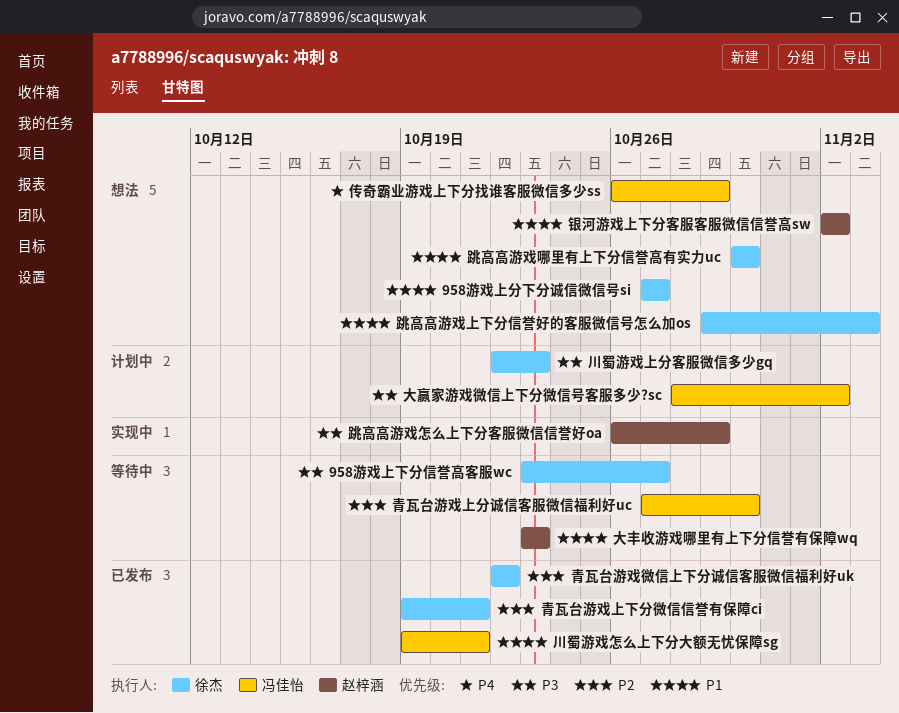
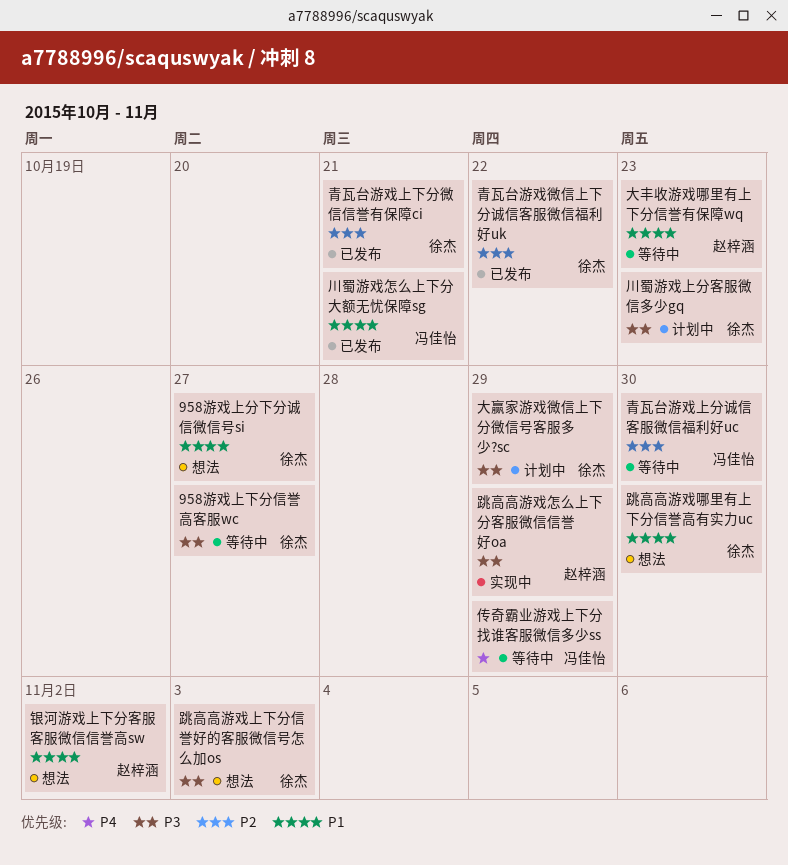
传奇霸业游戏上下分找谁客服微信多少ss, status: 想法 -> 等待中
大赢家游戏微信上下分微信号客服多少?sc, owner: 冯佳怡 -> 徐杰
大赢家游戏微信上下分微信号客服多少?sc, due: Nov 2 -> Oct 29
跳高高游戏上下分信誉好的客服微信号怎么加os, priority: P1 -> P3

